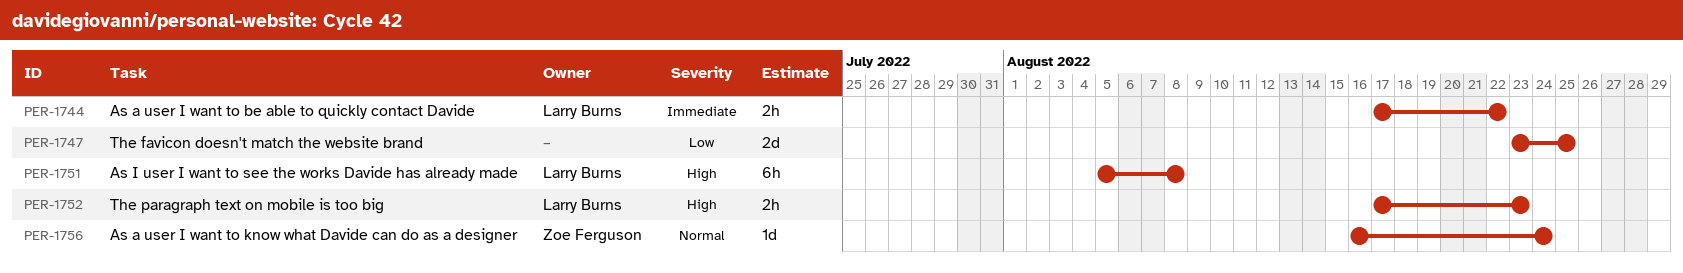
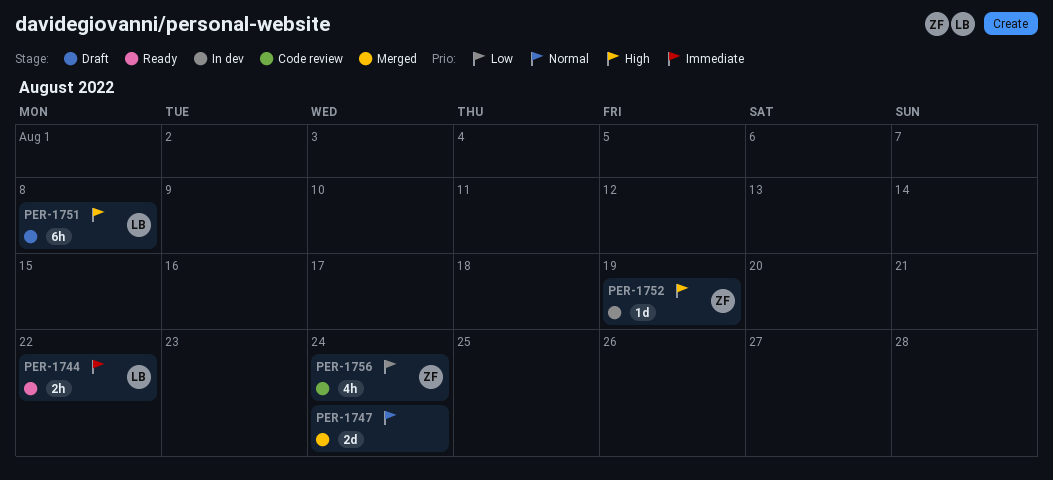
PER-1747, priority: Low -> Normal
PER-1747, due: Aug 25 -> Aug 24
PER-1752, owner: Larry Burns -> Zoe Ferguson
PER-1752, estimate: 2h -> 1d
PER-1752, due: Aug 23 -> Aug 19
PER-1756, priority: Normal -> Low
PER-1756, estimate: 1d -> 4h

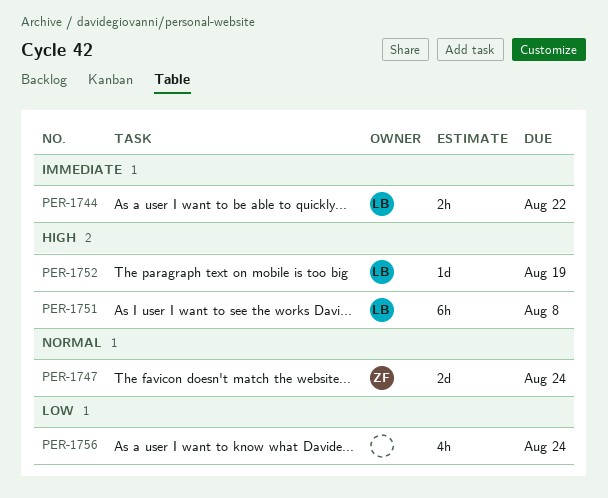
PER-1747, owner: none -> ZF
PER-1752, owner: ZF -> LB
PER-1756, owner: ZF -> none

